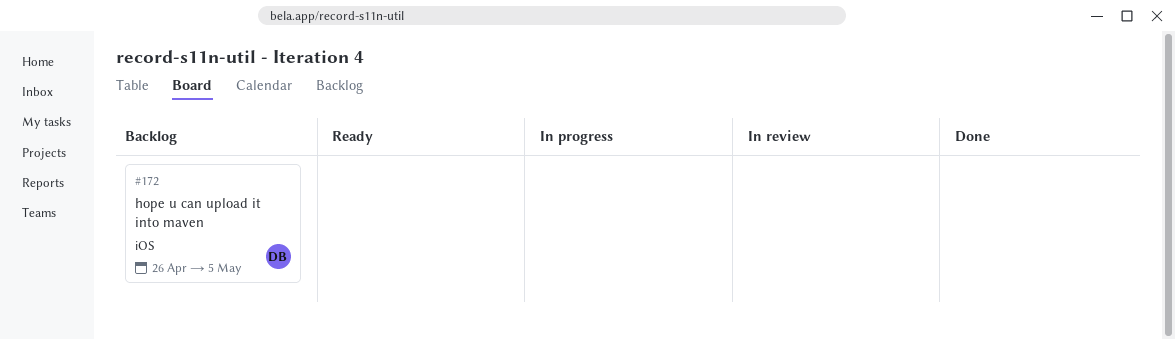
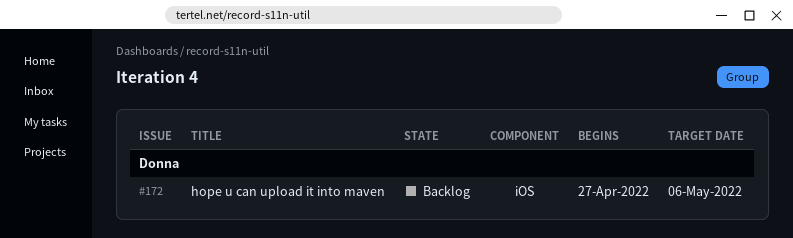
#172, start: Apr 26 -> Apr 27
#172, due: May 5 -> May 6

